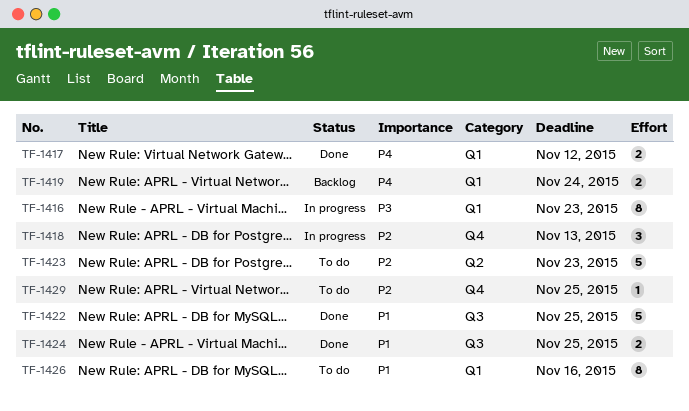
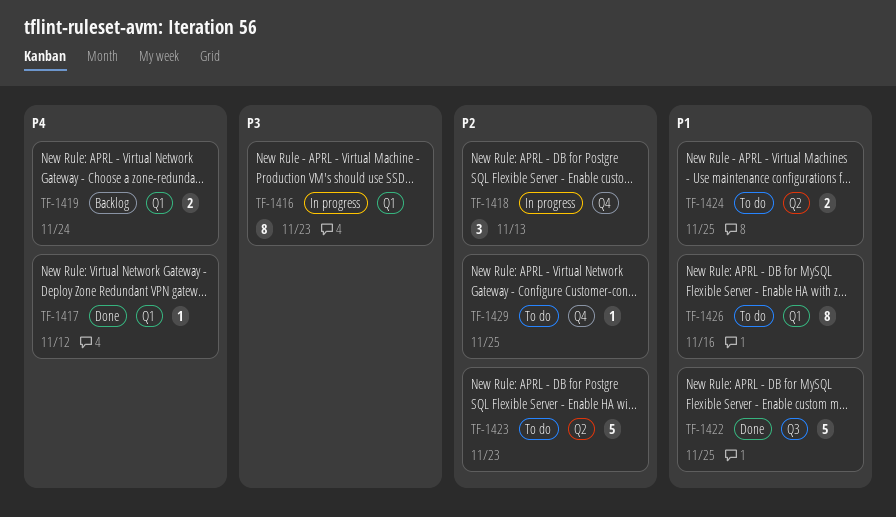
TF-1417, estimate: 2 -> 1
TF-1424, status: Done -> To do
TF-1424, label: Q3 -> Q2

